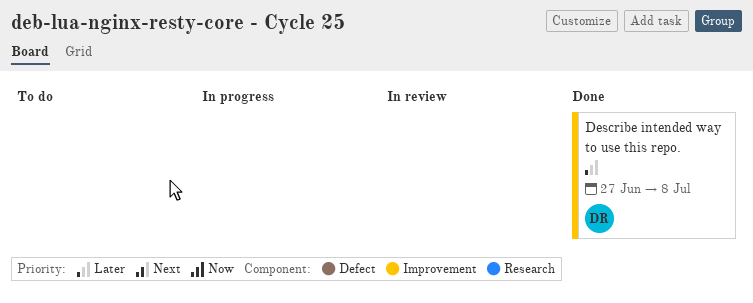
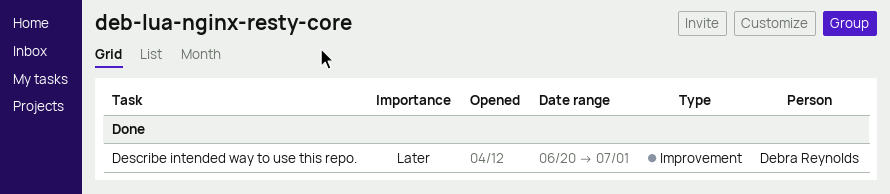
Describe intended way to use this repo., start: Jun 27 -> Jun 20
Describe intended way to use this repo., due: Jul 8 -> Jul 1

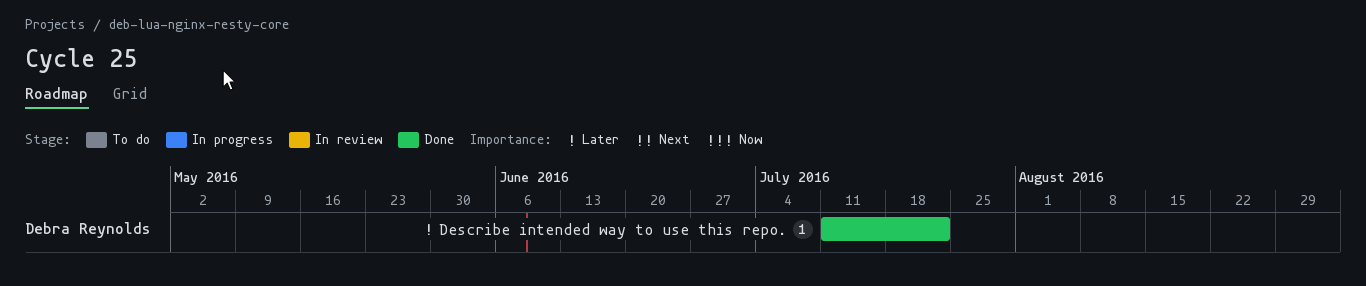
Describe intended way to use this repo., start: Jun 20 -> Jul 11
Describe intended way to use this repo., due: Jul 1 -> Jul 22

